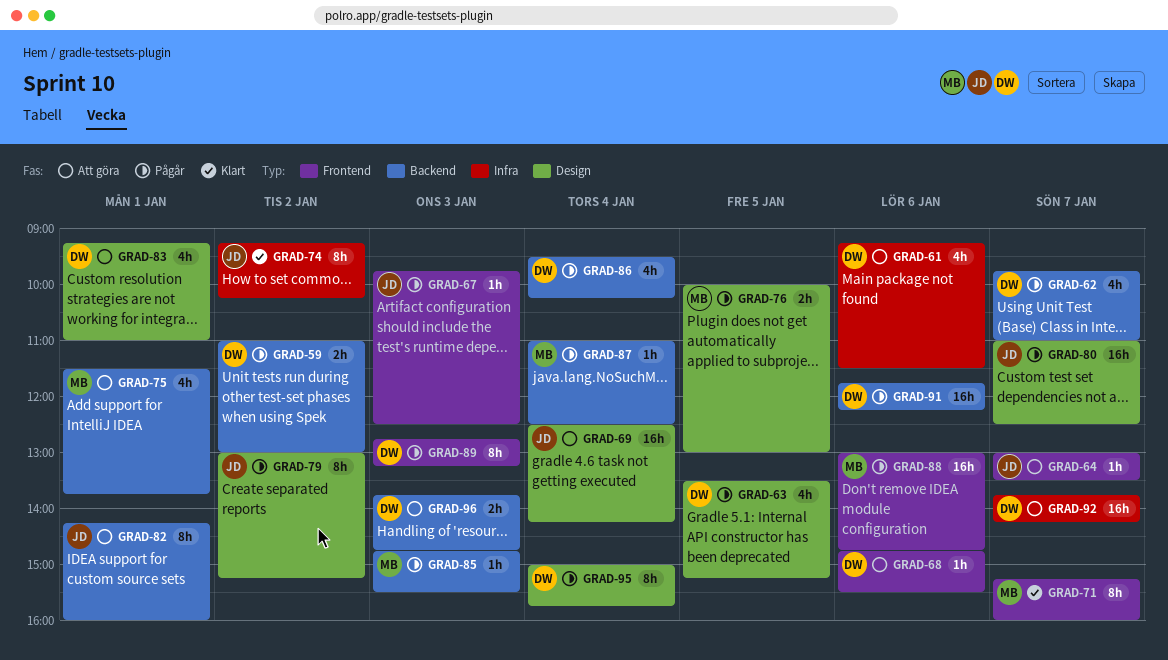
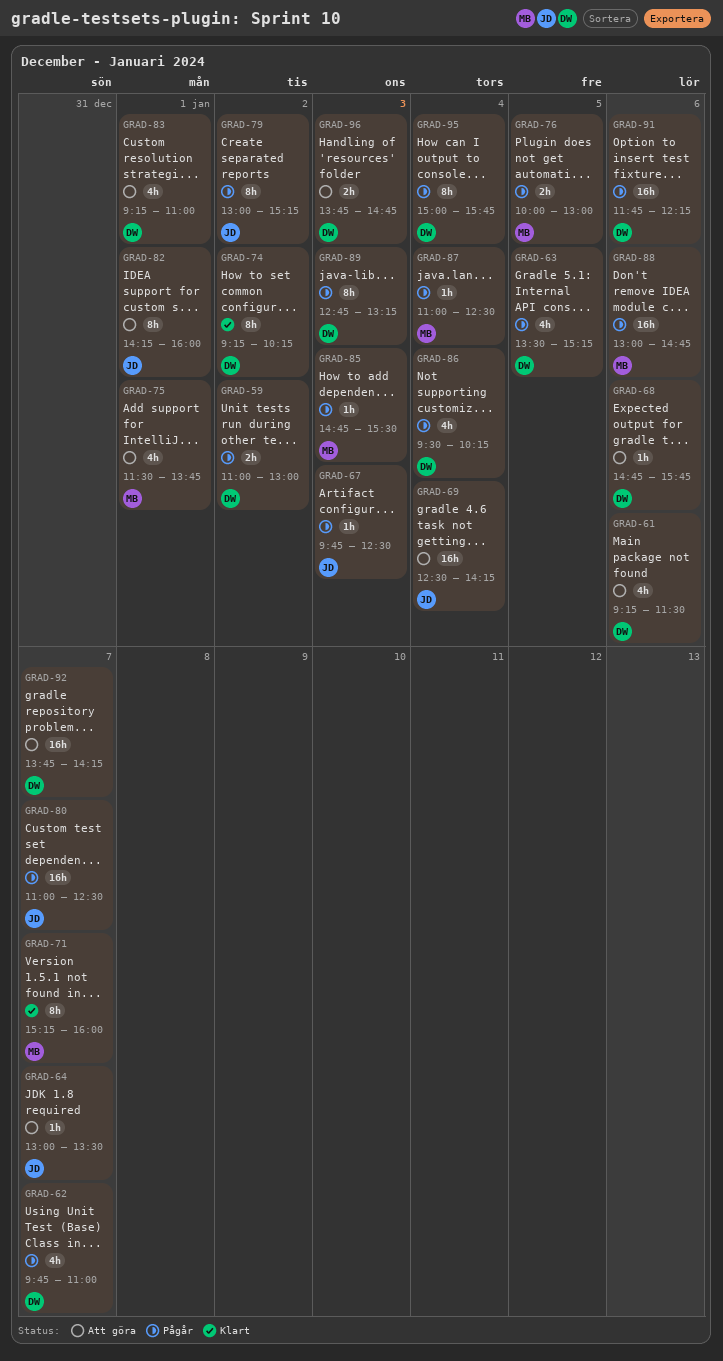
GRAD-68, ends: 15:30 -> 15:45
GRAD-74, owner: JD -> DW

